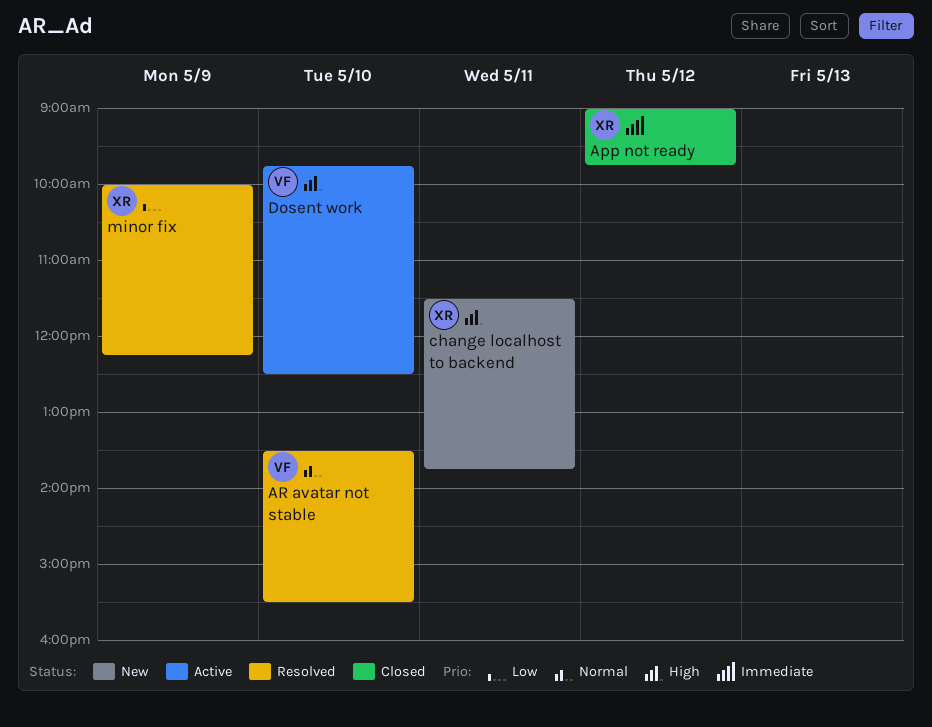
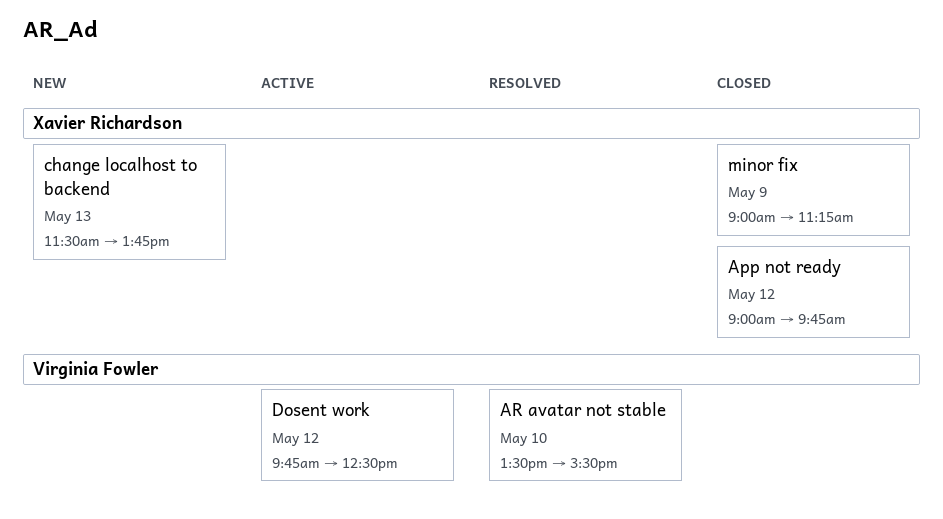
change localhost to backend, day: May 11 -> May 13
Dosent work, day: May 10 -> May 12
minor fix, status: Resolved -> Closed
minor fix, begins: 10:00 -> 09:00
minor fix, ends: 12:15 -> 11:15

